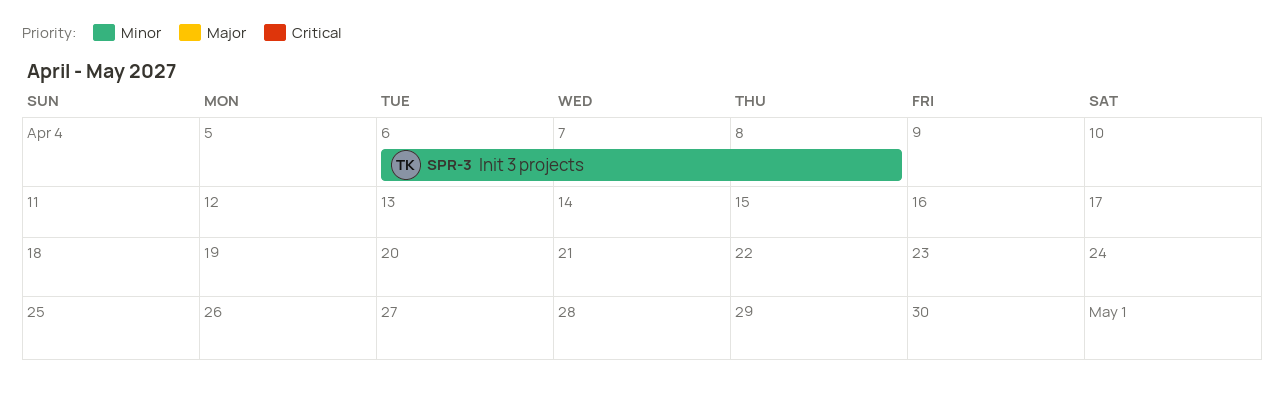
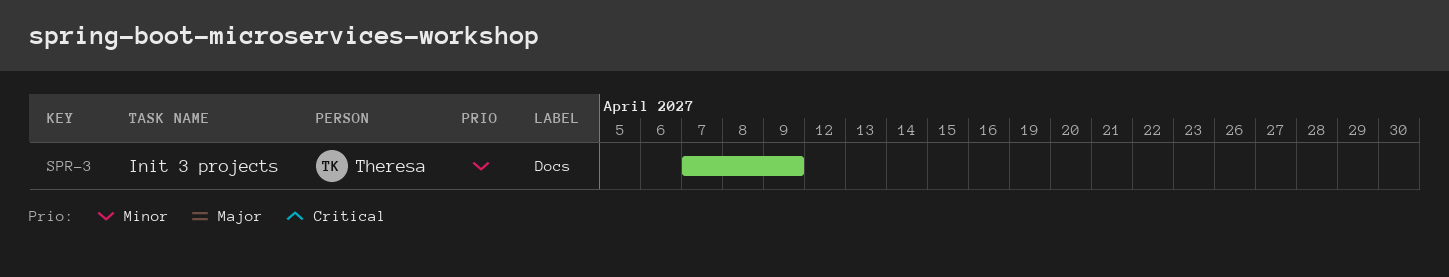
SPR-3, start: Apr 6 -> Apr 7
SPR-3, due: Apr 8 -> Apr 9

